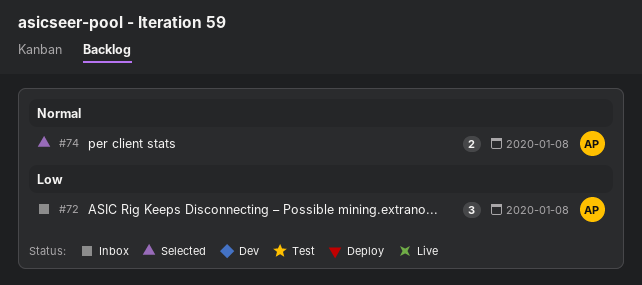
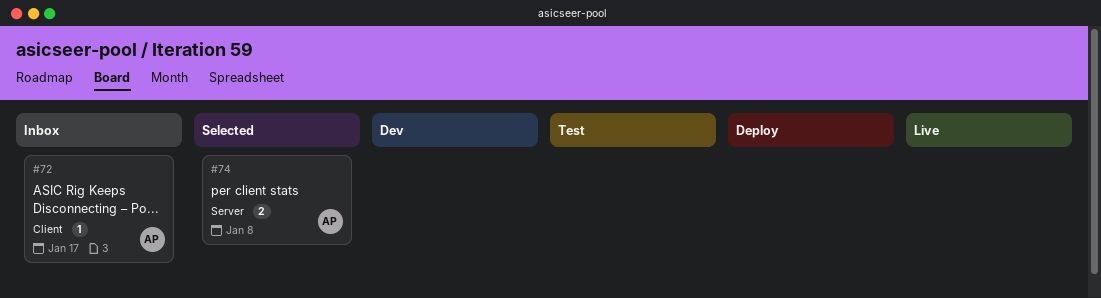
#72, estimate: 3 -> 1
#72, due: Jan 8 -> Jan 17

